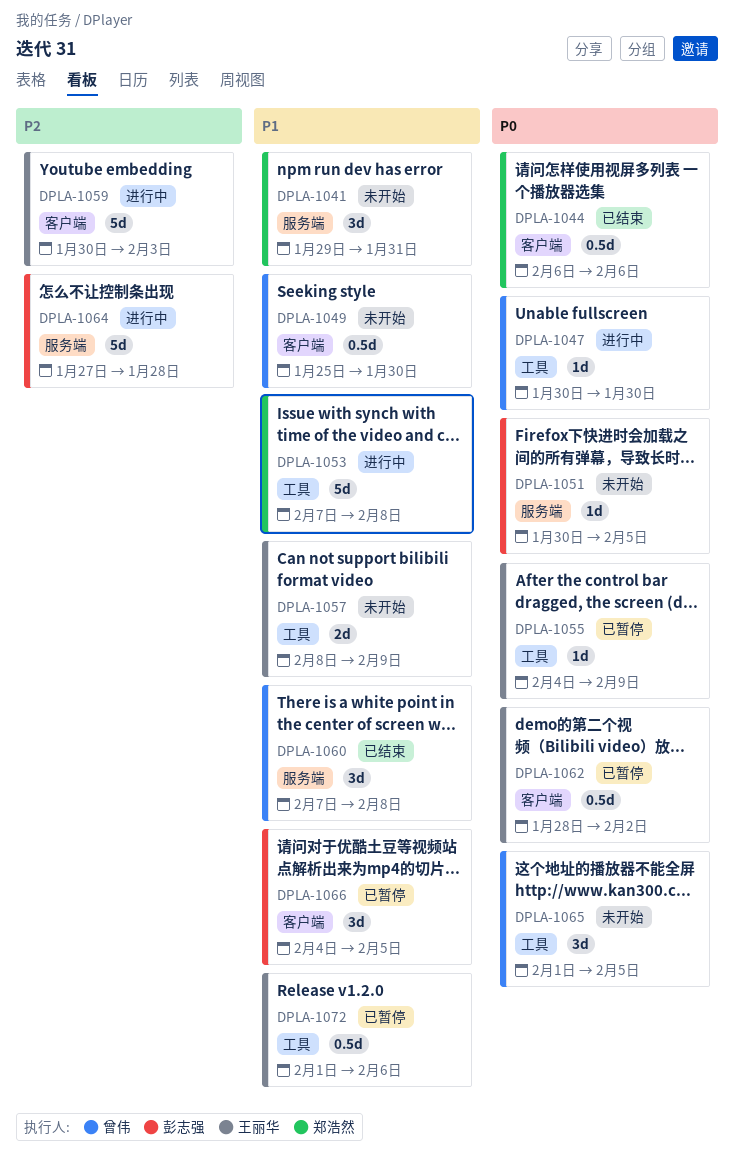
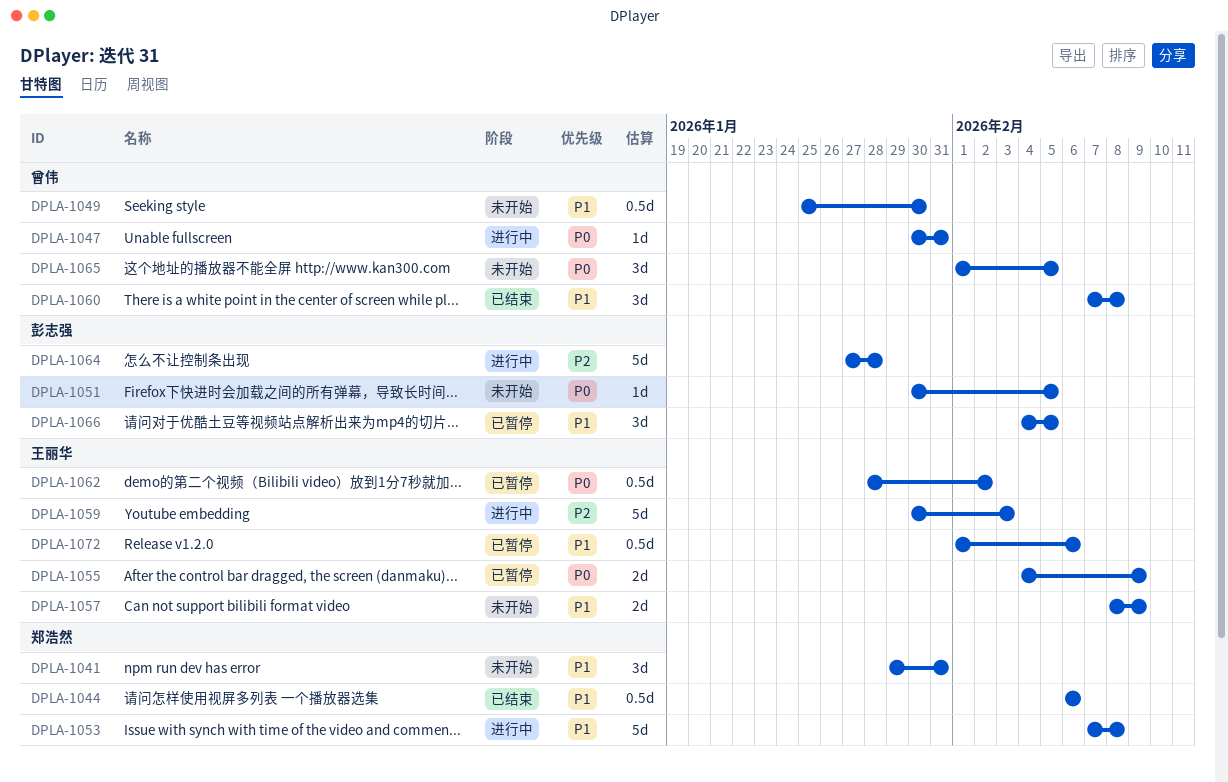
DPLA-1044, priority: P0 -> P1
DPLA-1047, due: Jan 30 -> Jan 31
DPLA-1055, estimate: 1d -> 2d

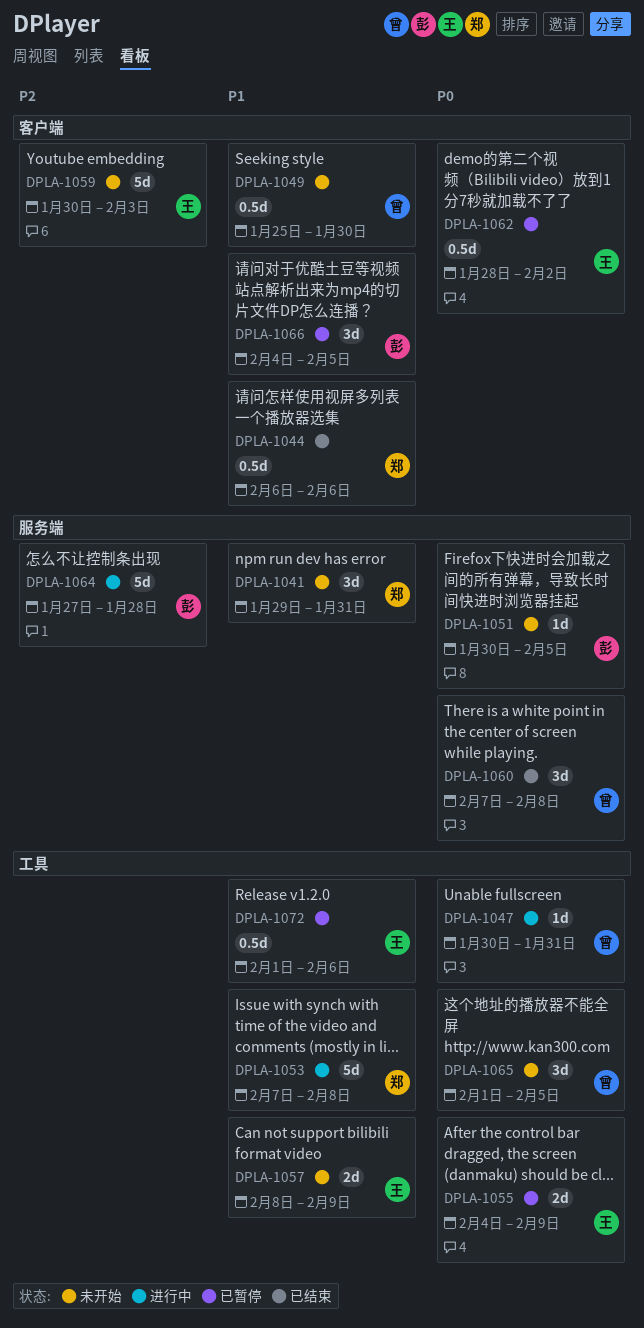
DPLA-1059, status: 进行中 -> 未开始
DPLA-1060, priority: P1 -> P0

